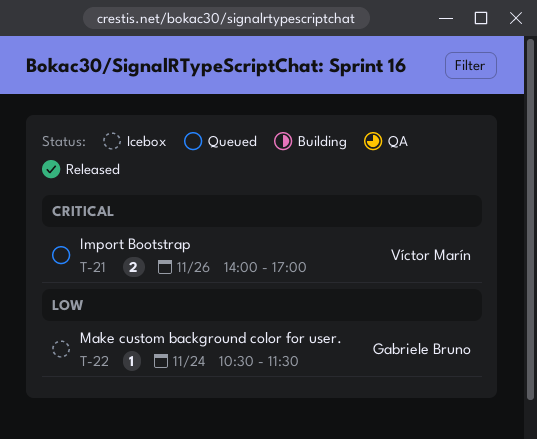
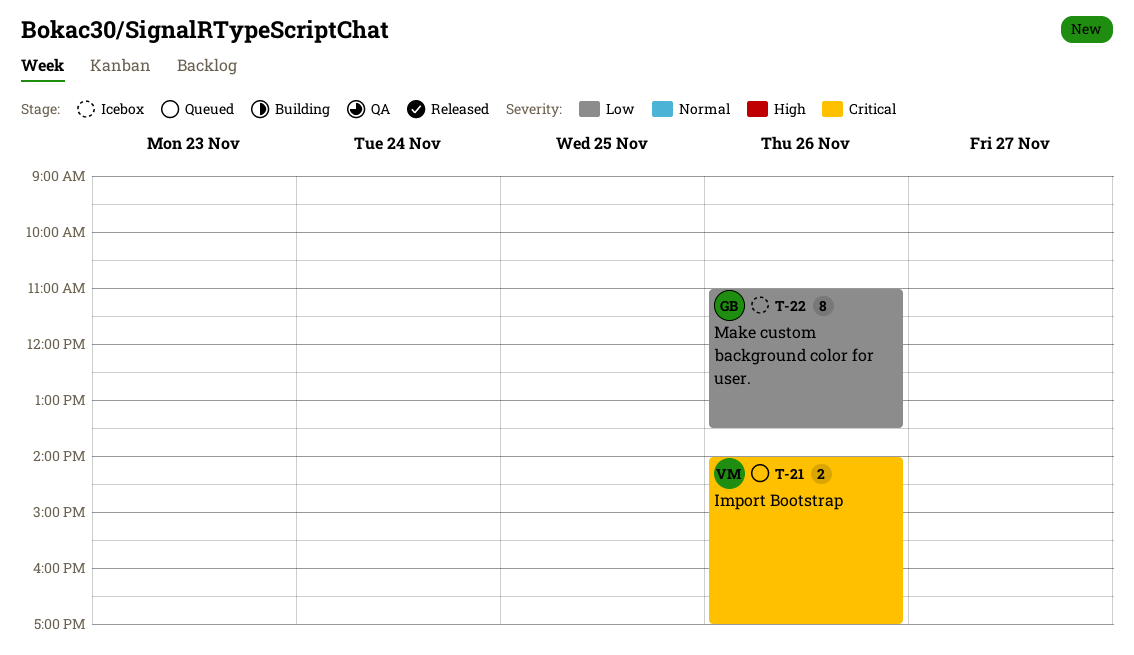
T-22, estimate: 1 -> 8
T-22, day: Nov 24 -> Nov 26
T-22, begins: 10:30 -> 11:00
T-22, ends: 11:30 -> 13:30

